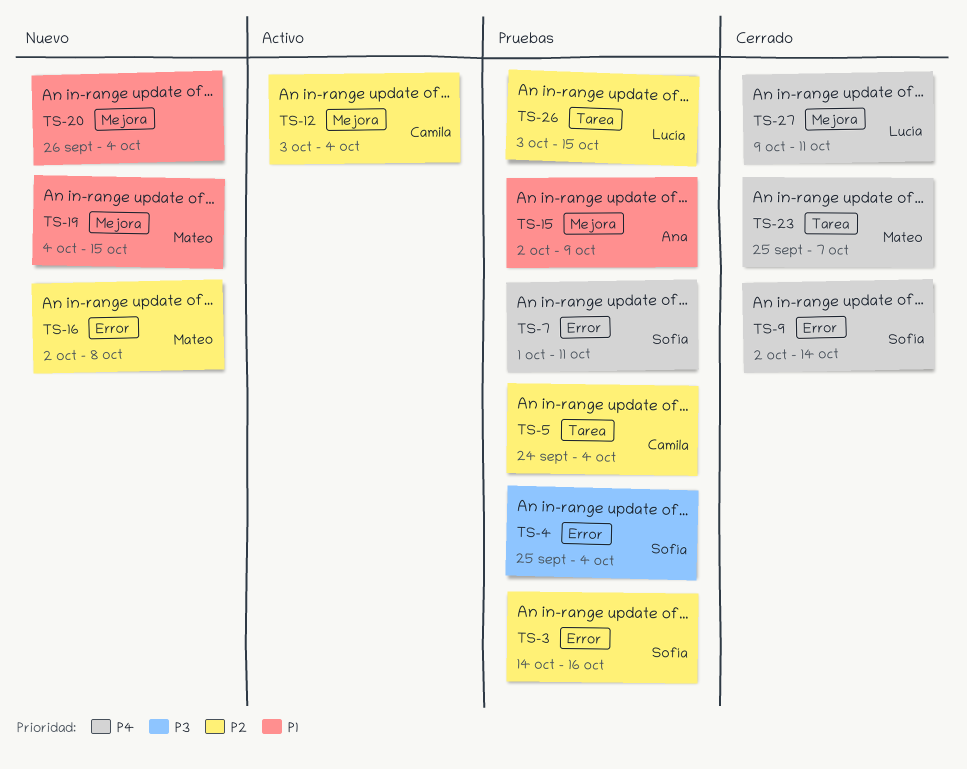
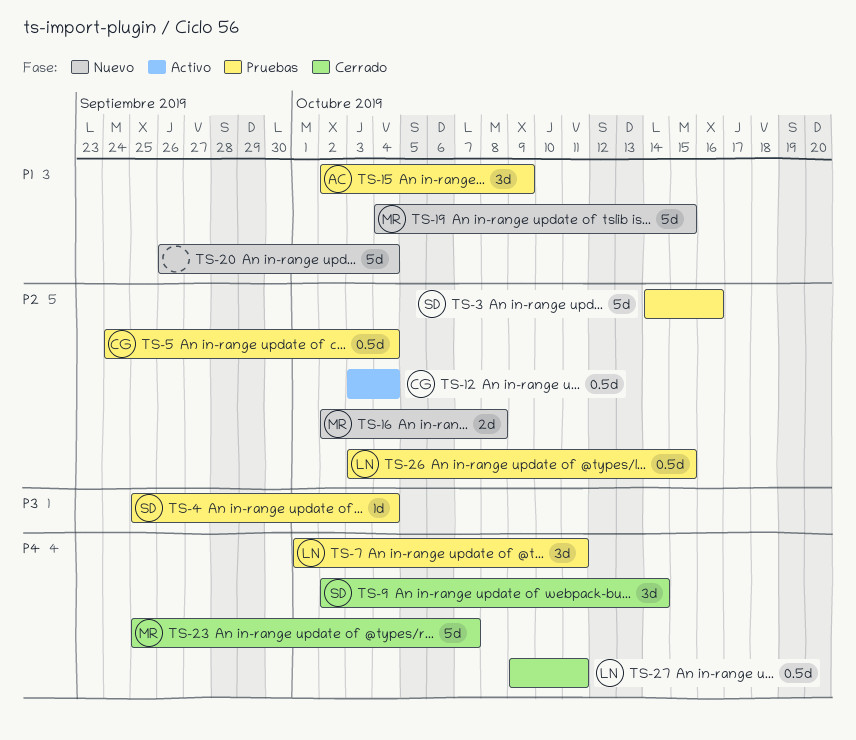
TS-7, owner: Sofía -> Lucía

